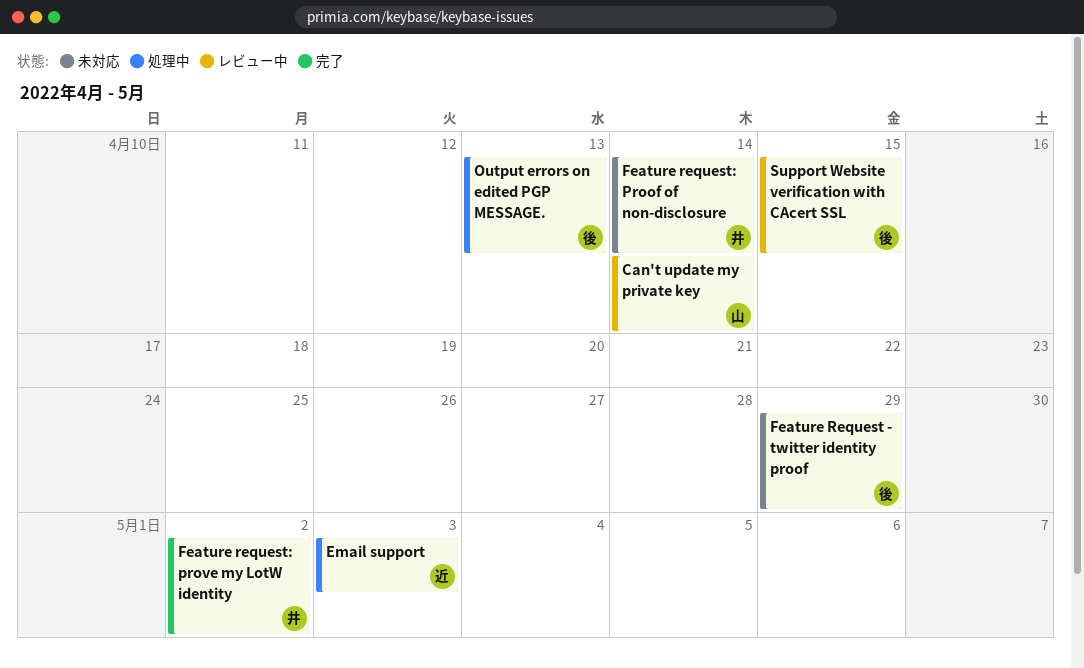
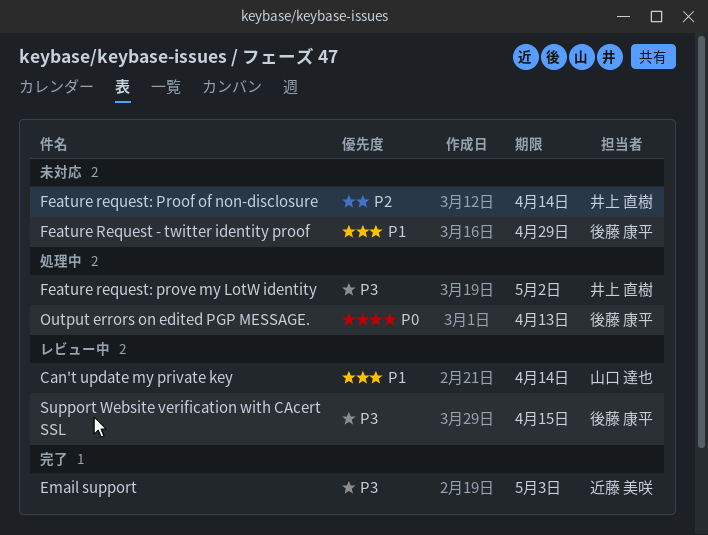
Email support, status: 処理中 -> 完了
Feature request: prove my LotW identity, status: 完了 -> 処理中

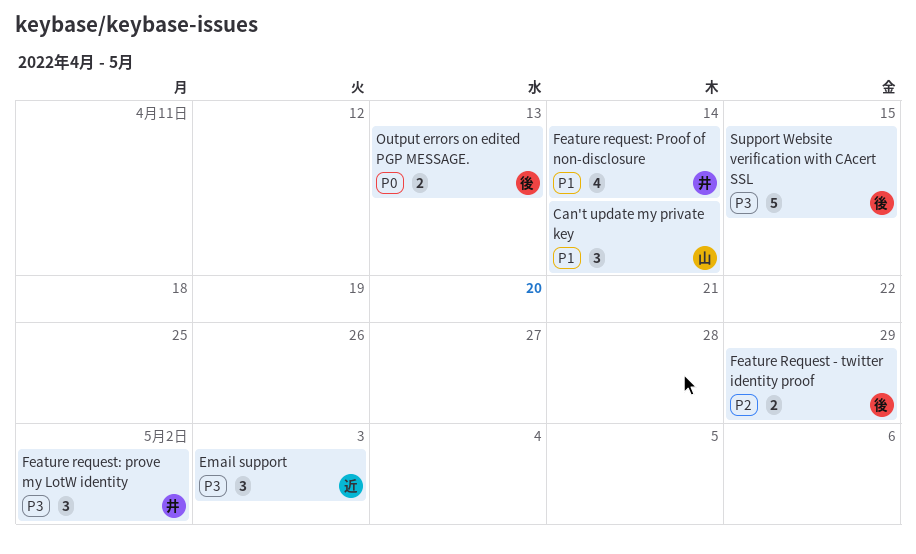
Feature Request - twitter identity proof, priority: P1 -> P2
Feature request: Proof of non-disclosure, priority: P2 -> P1

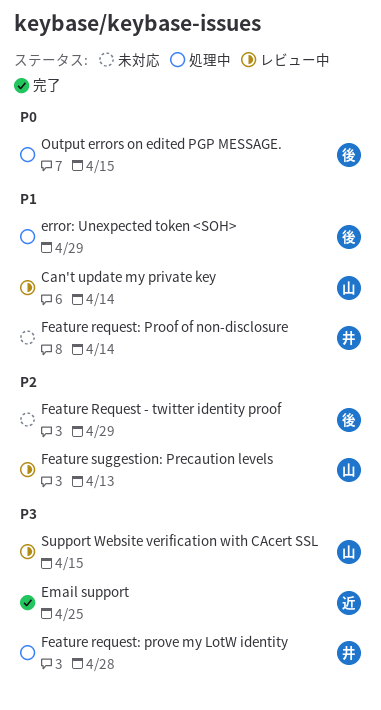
Email support, due: May 3 -> Apr 25
error: Unexpected token <SOH>: none -> present
Feature request: prove my LotW identity, due: May 2 -> Apr 28
Feature suggestion: Precaution levels: none -> present
Output errors on edited PGP MESSAGE., due: Apr 13 -> Apr 15
Support Website verification with CAcert SSL, owner: 後 -> 山

